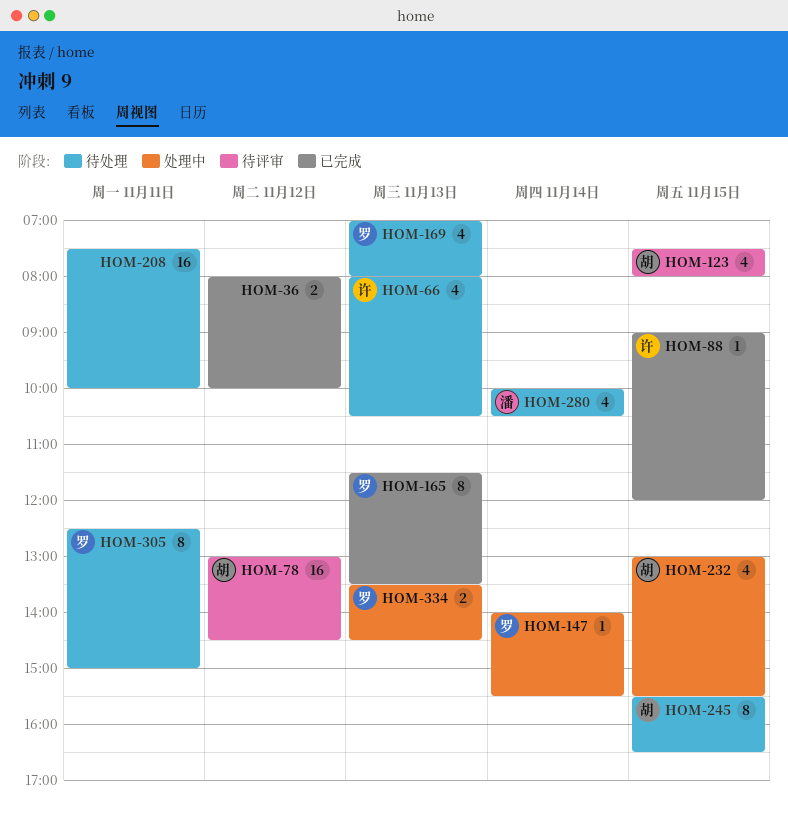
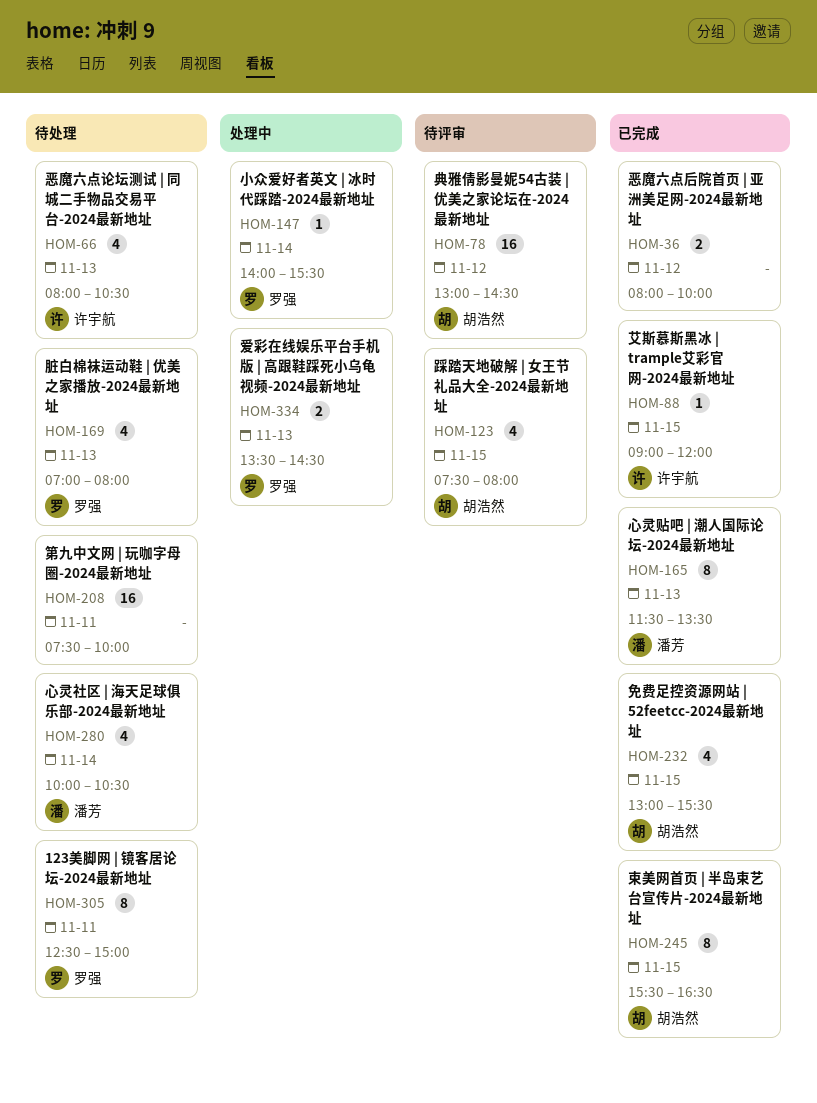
HOM-165, owner: 罗强 -> 潘芳
HOM-232, status: 处理中 -> 已完成
HOM-245, status: 待处理 -> 已完成

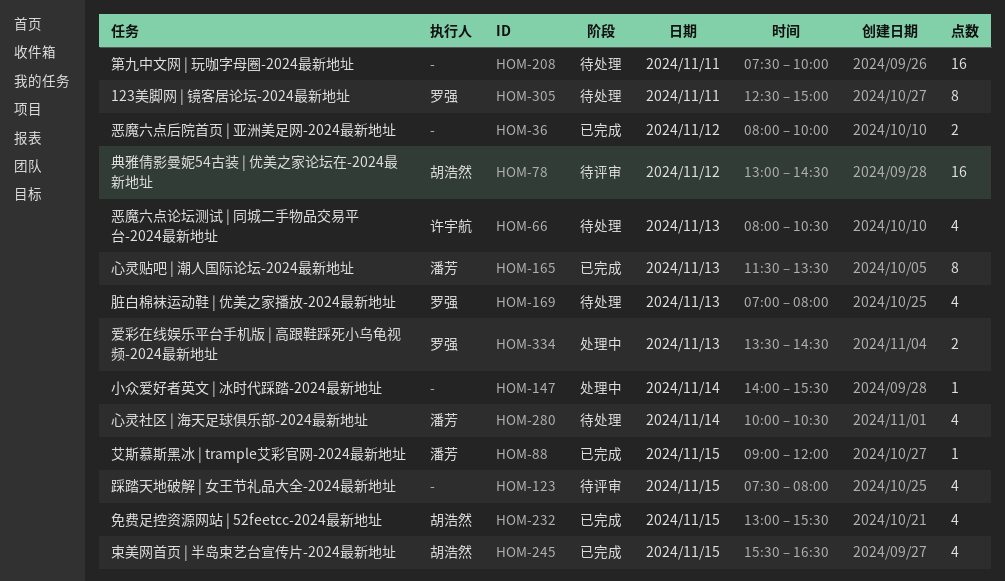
HOM-88, owner: 许宇航 -> 潘芳
HOM-123, owner: 胡浩然 -> none
HOM-147, owner: 罗强 -> none
HOM-245, estimate: 8 -> 4

